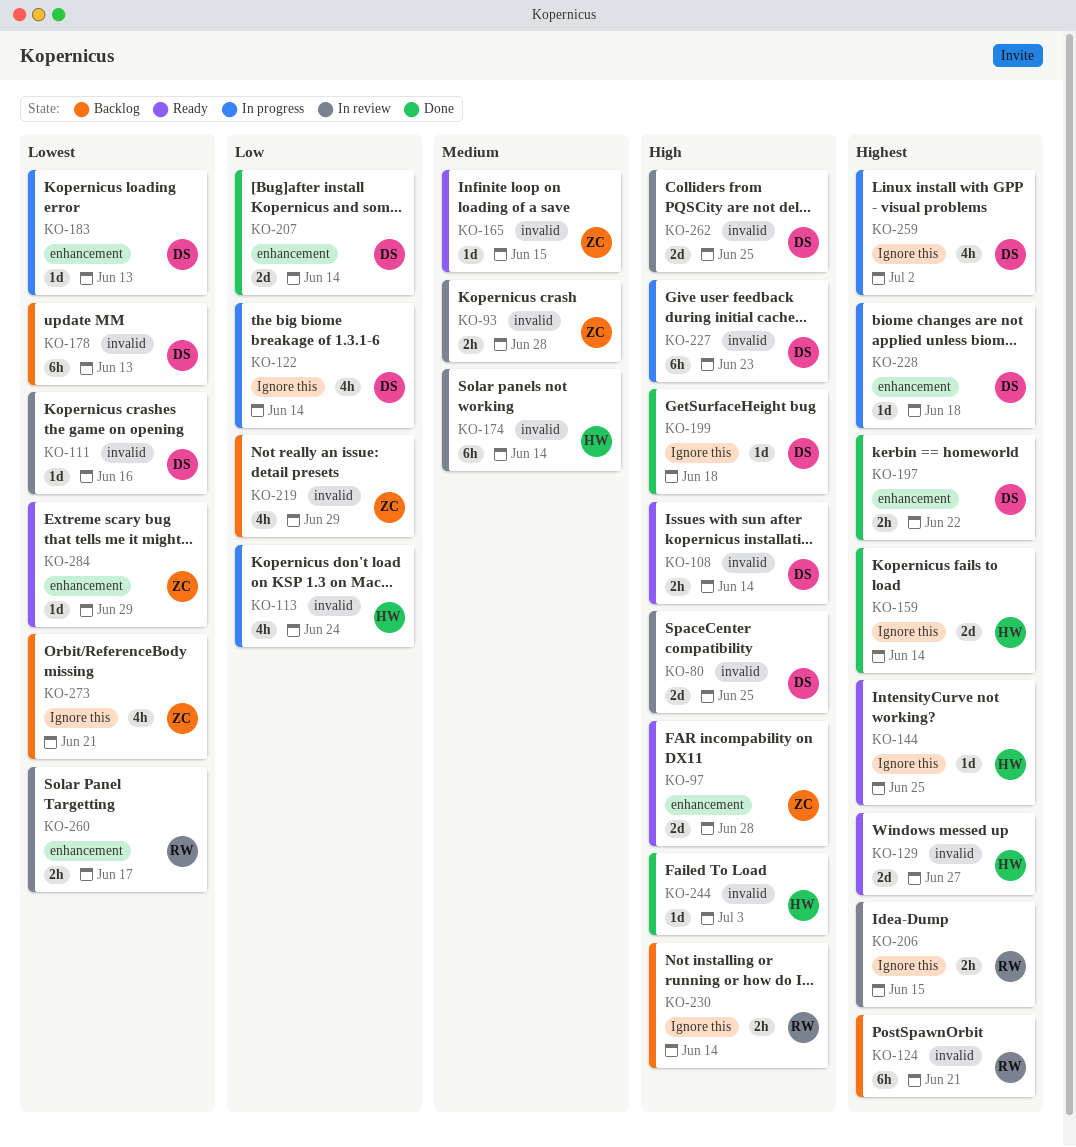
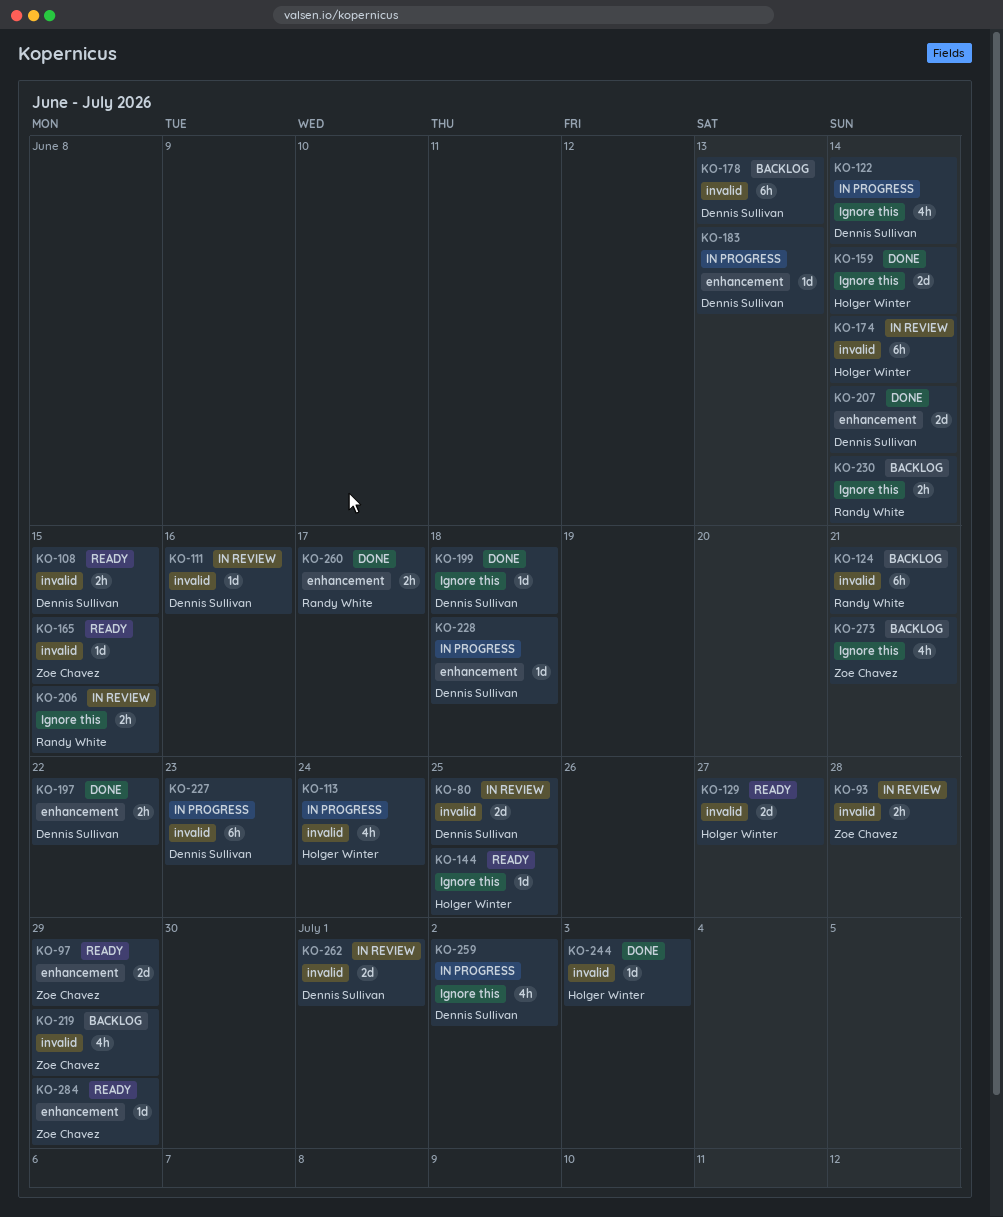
KO-97, due: Jun 28 -> Jun 29
KO-108, due: Jun 14 -> Jun 15
KO-260, status: In review -> Done
KO-262, due: Jun 25 -> Jul 1

